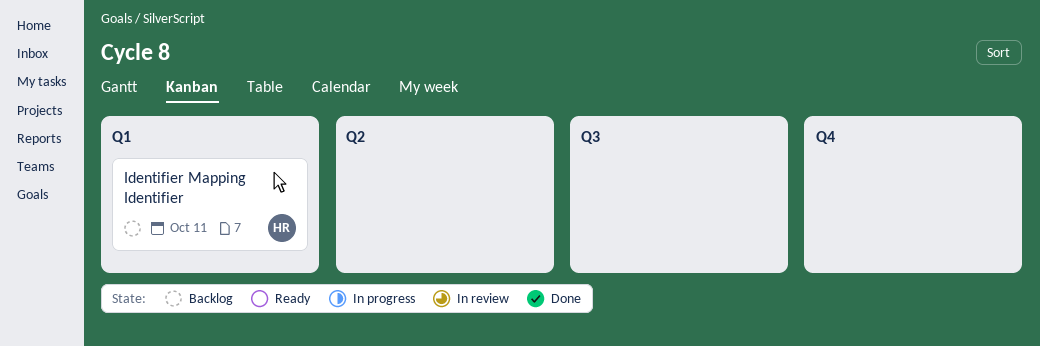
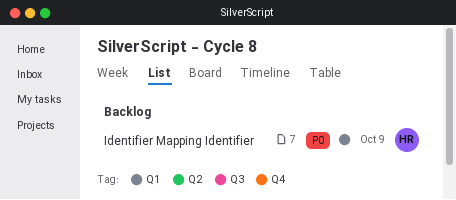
Identifier Mapping Identifier, due: Oct 11 -> Oct 9

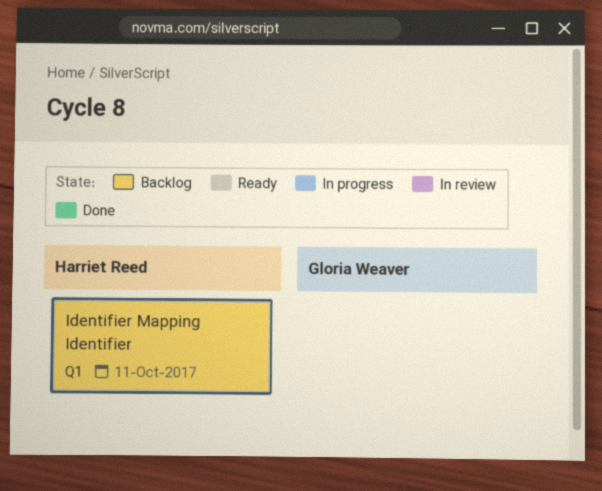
Identifier Mapping Identifier, due: Oct 9 -> Oct 11

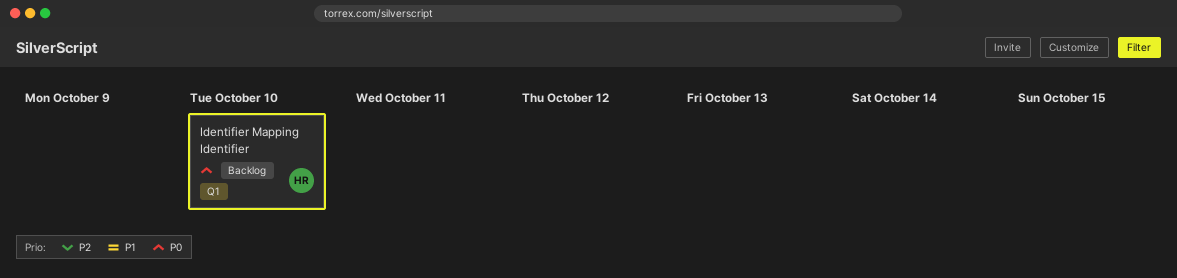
Identifier Mapping Identifier, due: Oct 11 -> Oct 10

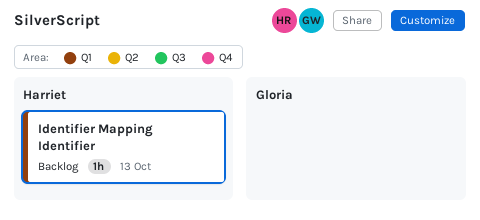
Identifier Mapping Identifier, due: Oct 10 -> Oct 13

